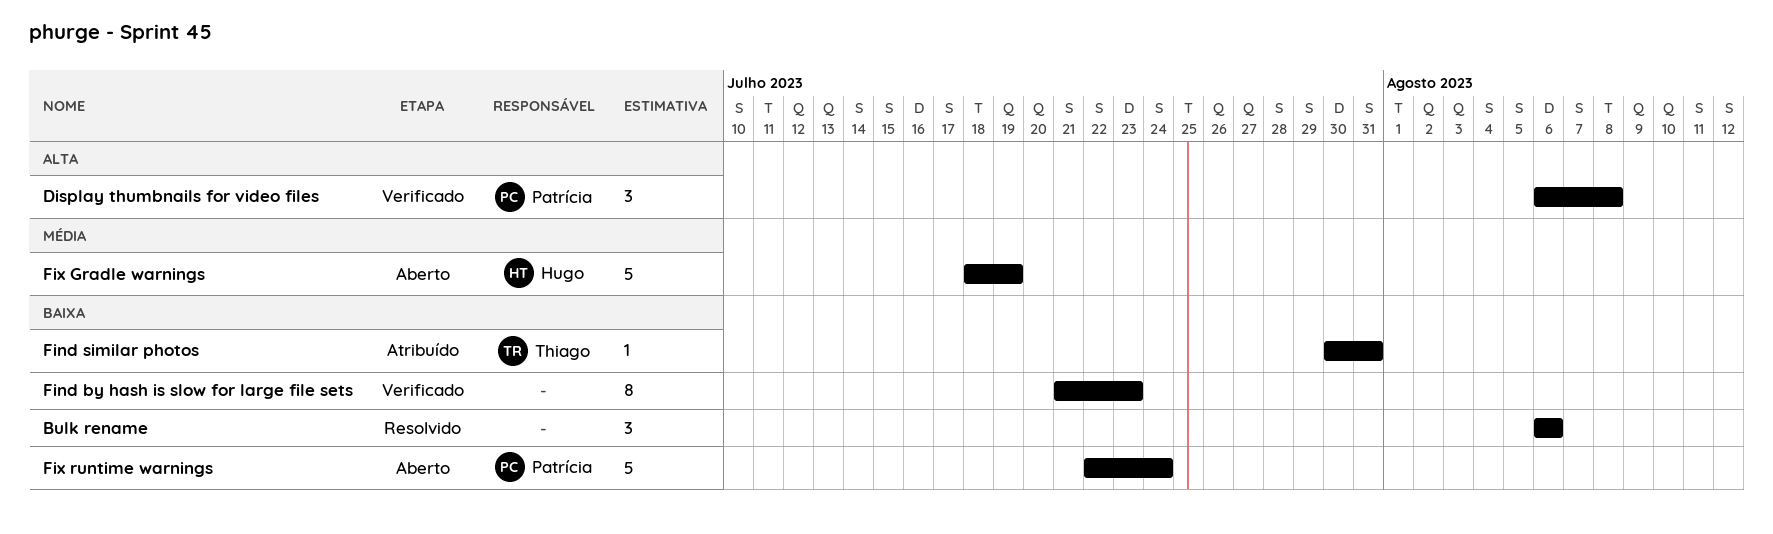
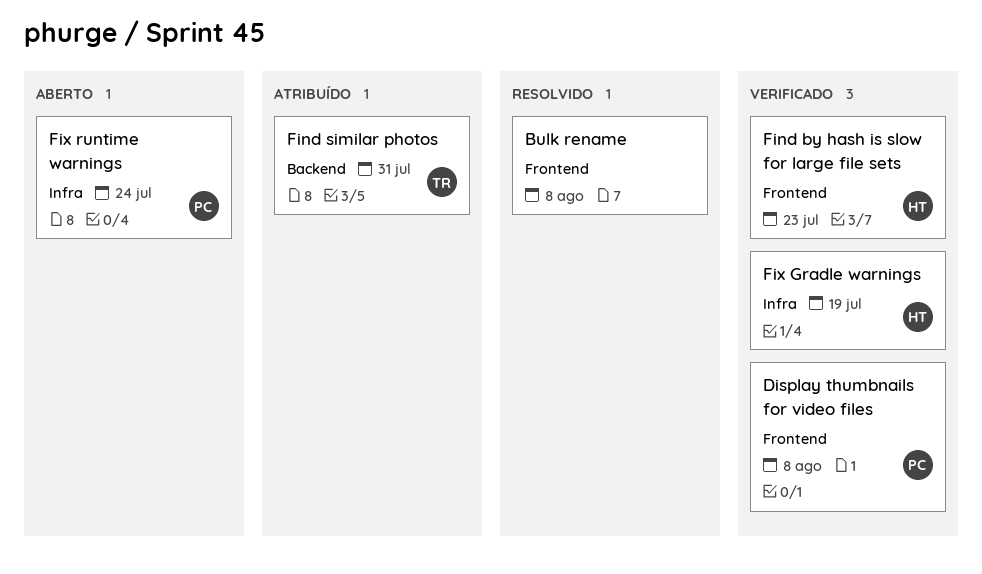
Bulk rename, due: Aug 6 -> Aug 8
Find by hash is slow for large file sets, owner: none -> Hugo
Fix Gradle warnings, status: Aberto -> Verificado

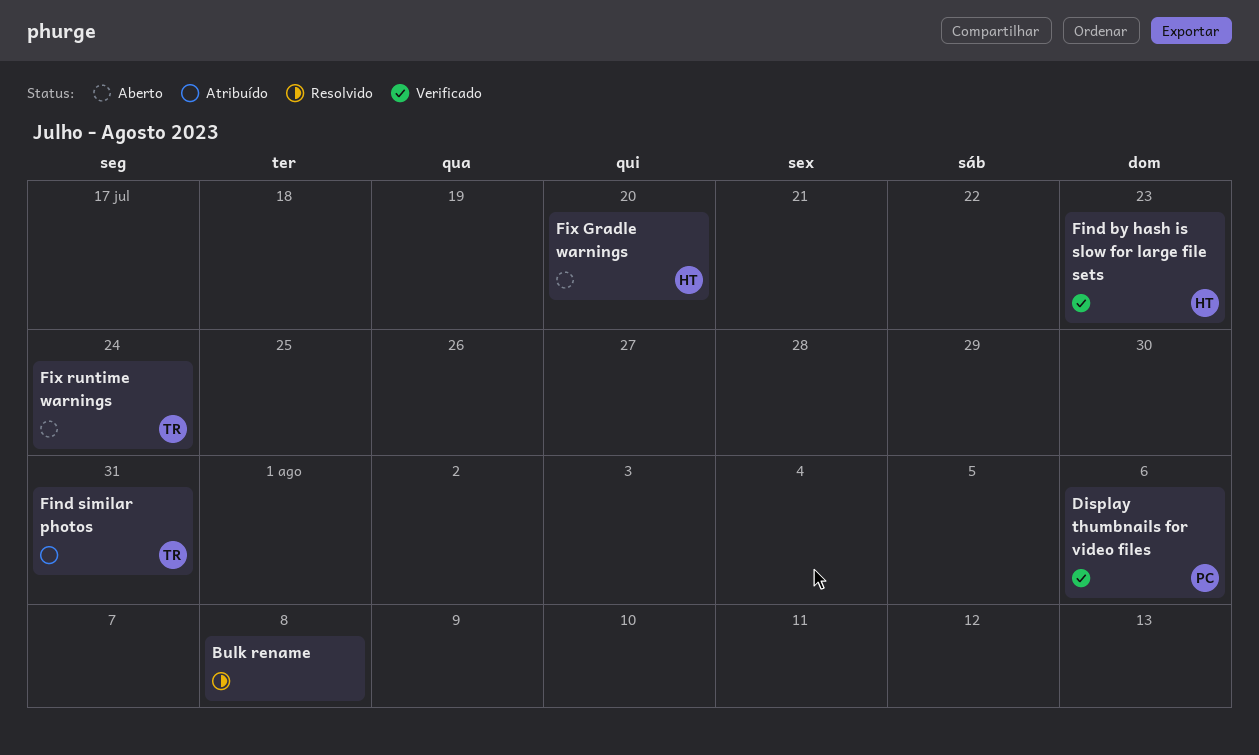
Display thumbnails for video files, due: Aug 8 -> Aug 6
Fix Gradle warnings, status: Verificado -> Aberto
Fix Gradle warnings, due: Jul 19 -> Jul 20
Fix runtime warnings, owner: PC -> TR

